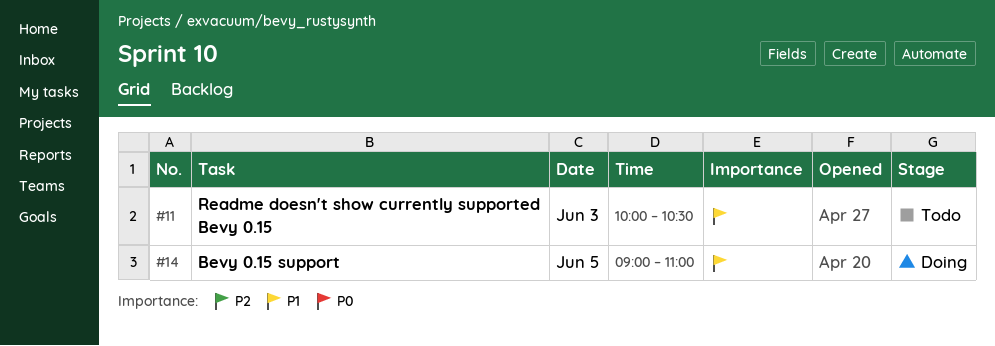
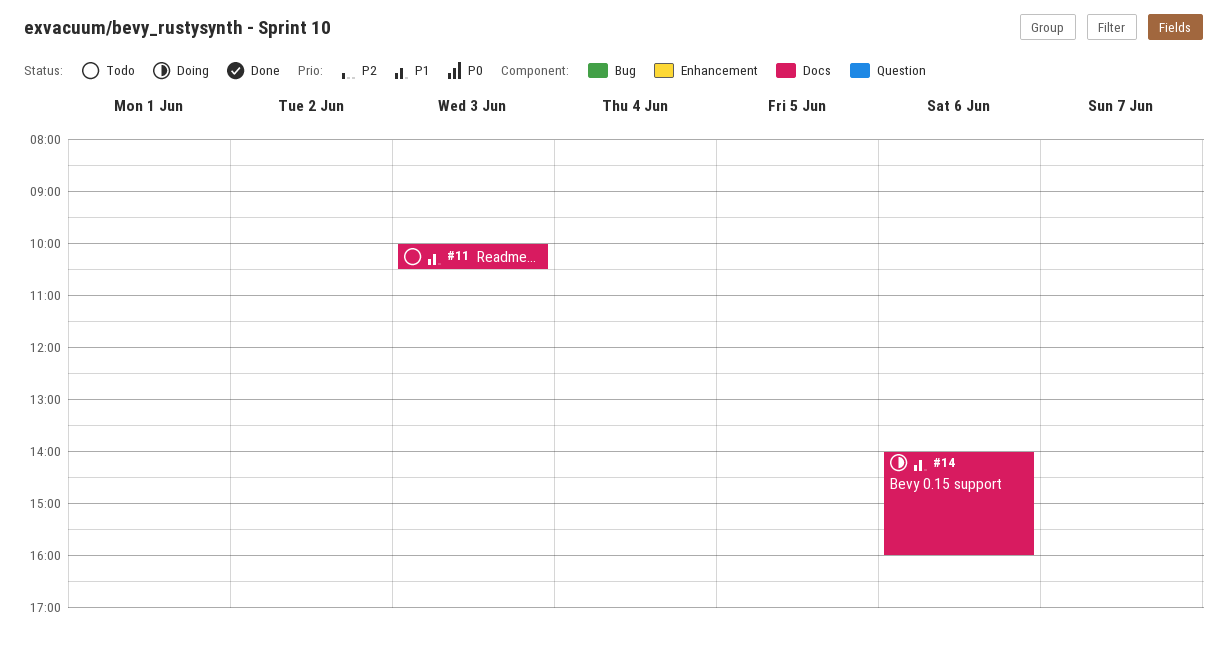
#14, day: Jun 5 -> Jun 6
#14, begins: 09:00 -> 14:00
#14, ends: 11:00 -> 16:00

